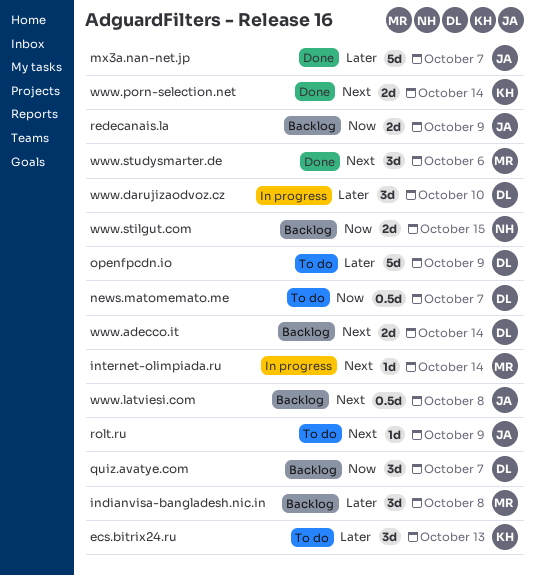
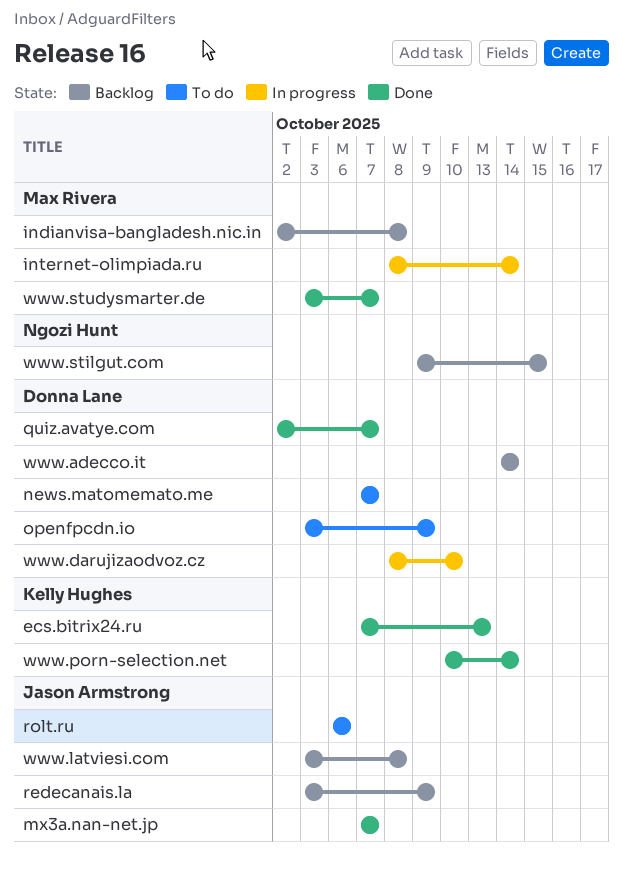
ecs.bitrix24.ru, status: To do -> Done
quiz.avatye.com, status: Backlog -> Done
rolt.ru, due: Oct 9 -> Oct 6
www.studysmarter.de, due: Oct 6 -> Oct 7

